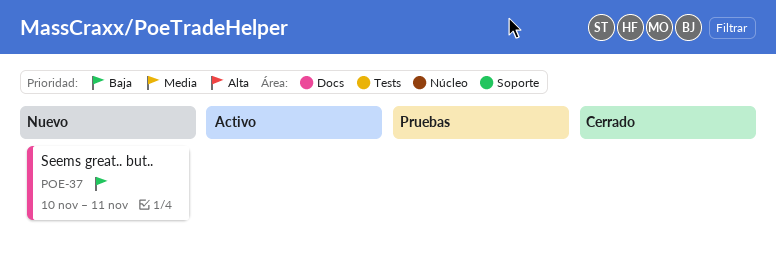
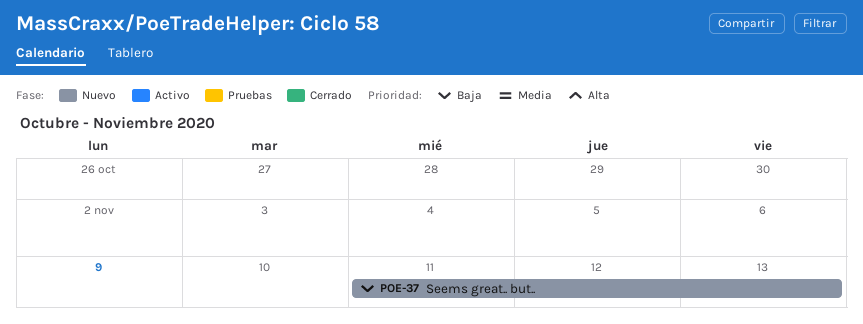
POE-37, start: Nov 10 -> Nov 11
POE-37, due: Nov 11 -> Nov 13

